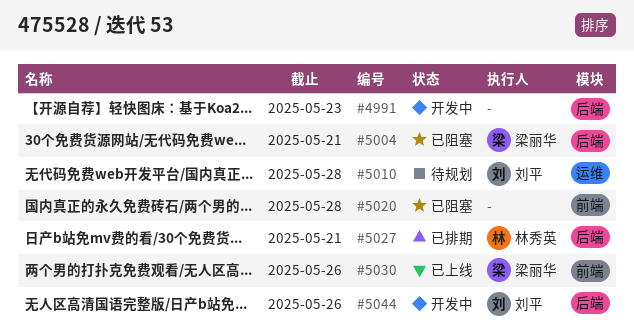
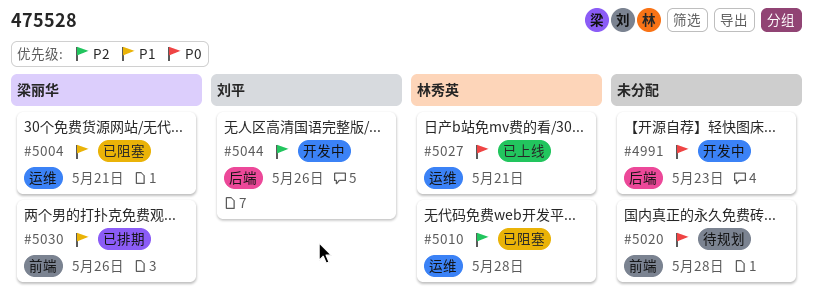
#5004, label: 后端 -> 运维
#5010, status: 待规划 -> 已阻塞
#5010, owner: 刘平 -> 林秀英
#5020, status: 已阻塞 -> 待规划
#5027, status: 已排期 -> 已上线
#5027, label: 后端 -> 运维
#5030, status: 已上线 -> 已排期

